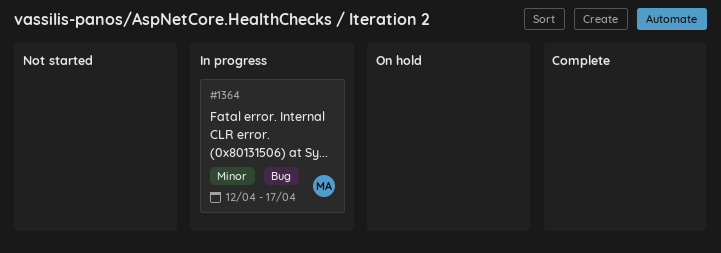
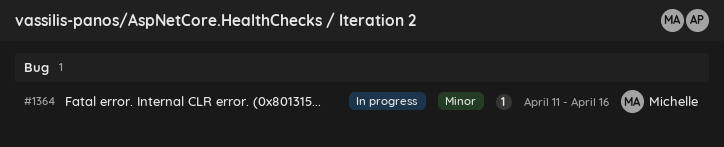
#1364, start: Apr 12 -> Apr 11
#1364, due: Apr 17 -> Apr 16

